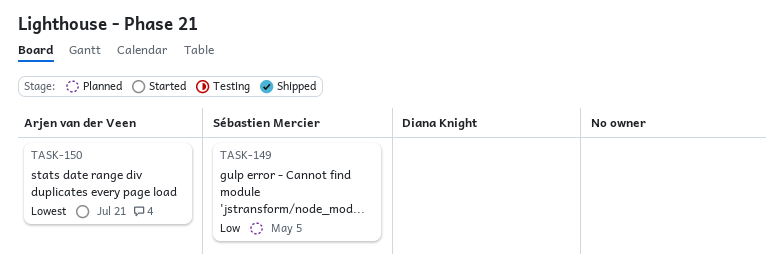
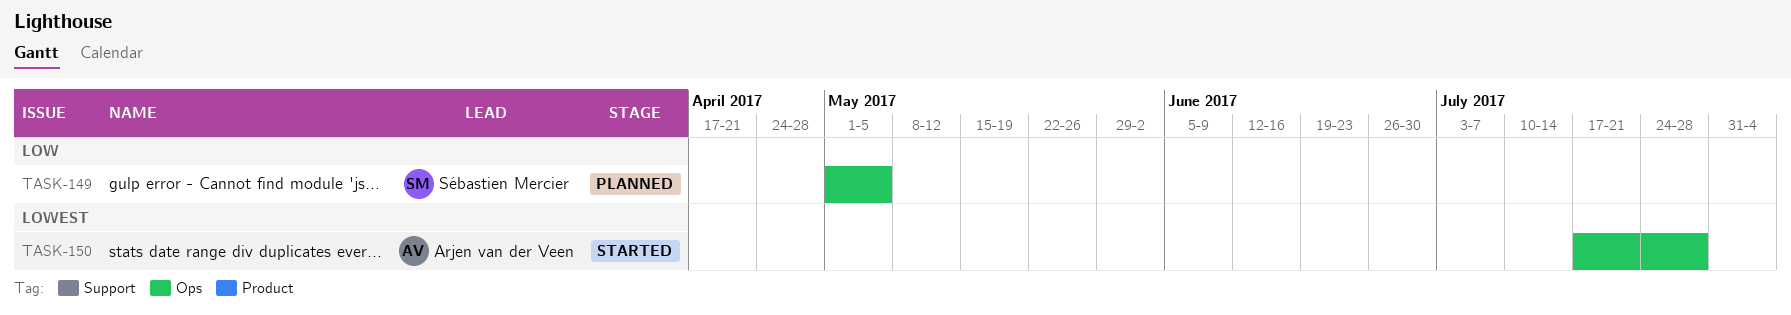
TASK-150, due: Jul 21 -> Jul 28

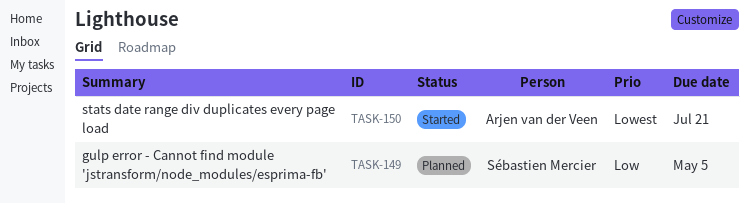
TASK-150, due: Jul 28 -> Jul 21

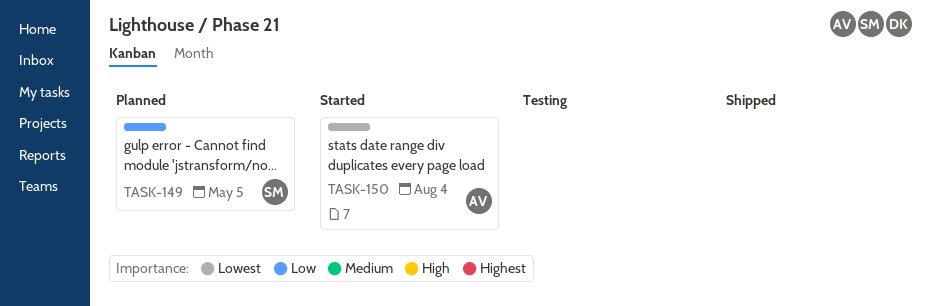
TASK-150, due: Jul 21 -> Aug 4

